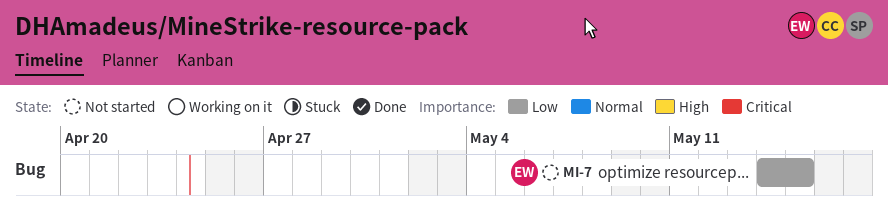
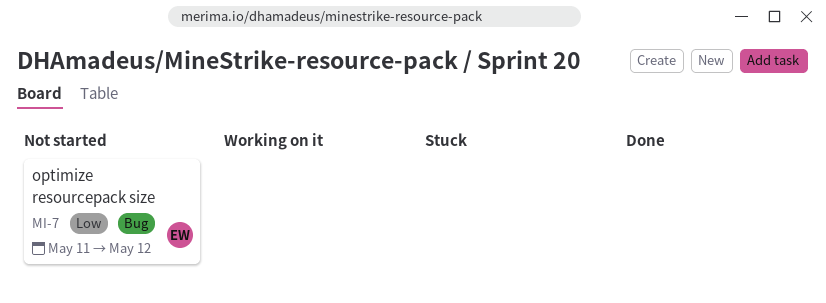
MI-7, start: May 14 -> May 11
MI-7, due: May 15 -> May 12

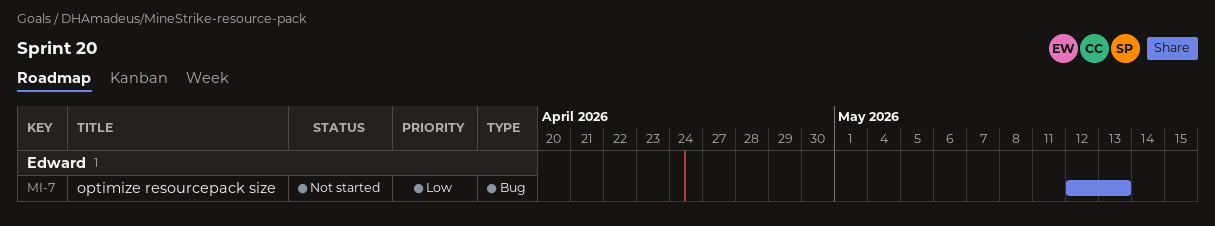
MI-7, start: May 11 -> May 12
MI-7, due: May 12 -> May 13

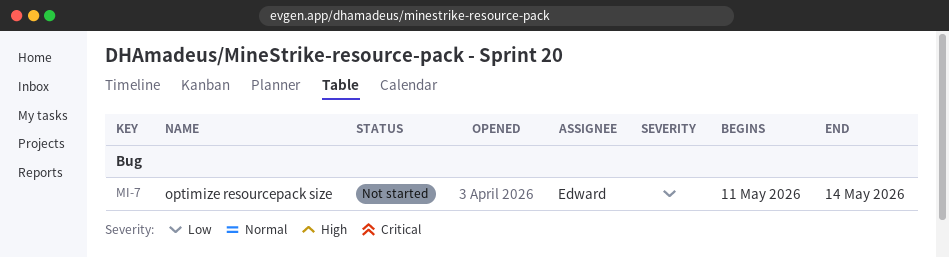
MI-7, start: May 12 -> May 11
MI-7, due: May 13 -> May 14

